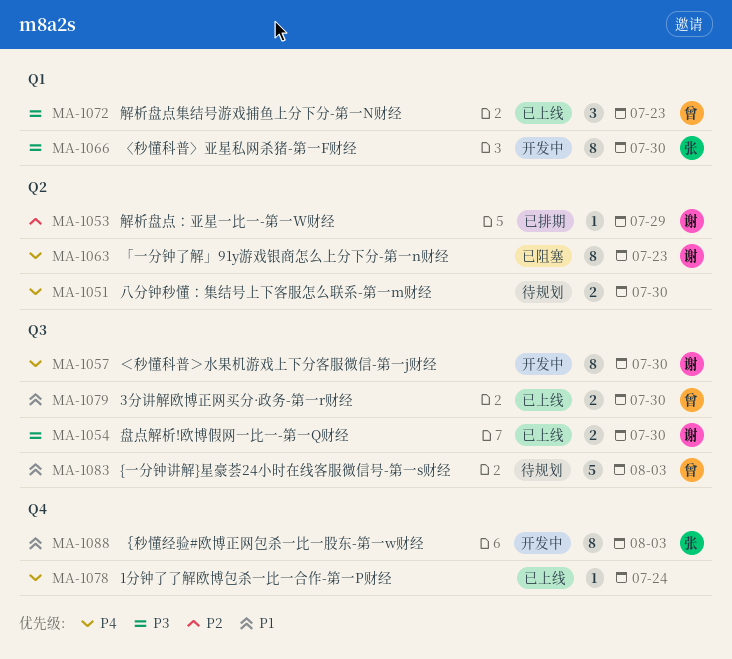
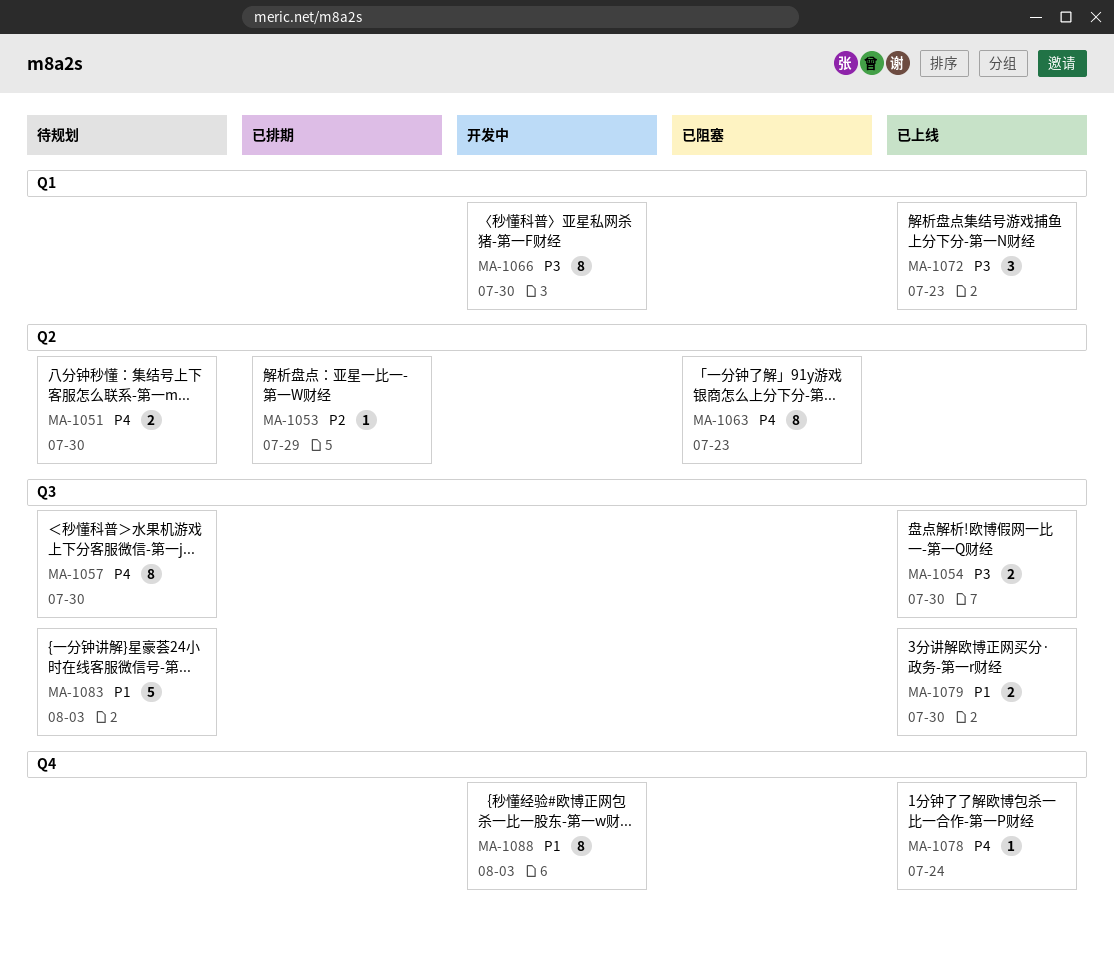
MA-1057, status: 开发中 -> 待规划

